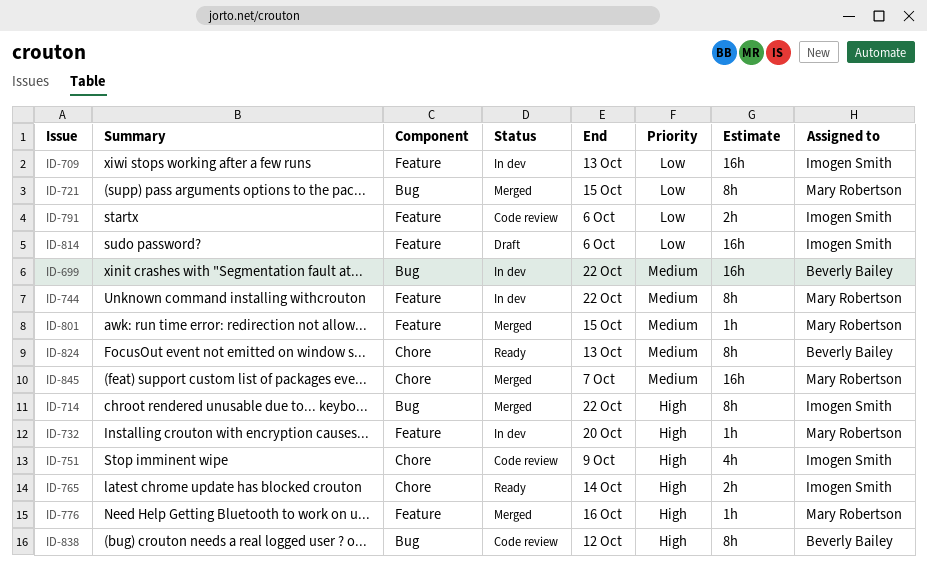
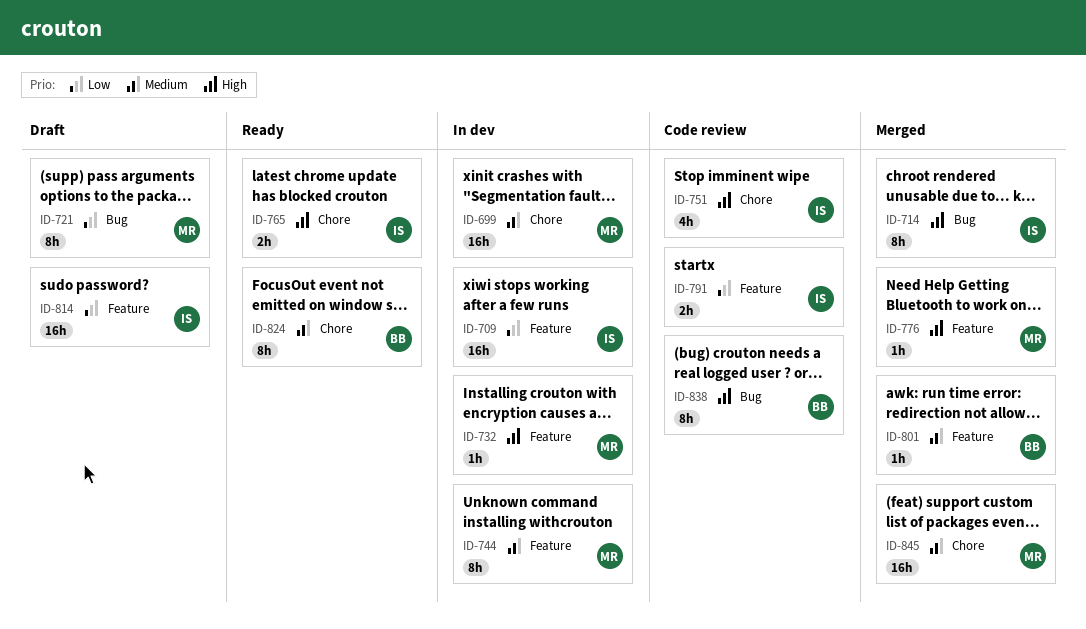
ID-699, owner: Beverly Bailey -> Mary Robertson
ID-699, label: Bug -> Chore
ID-721, status: Merged -> Draft
ID-801, owner: Mary Robertson -> Beverly Bailey

